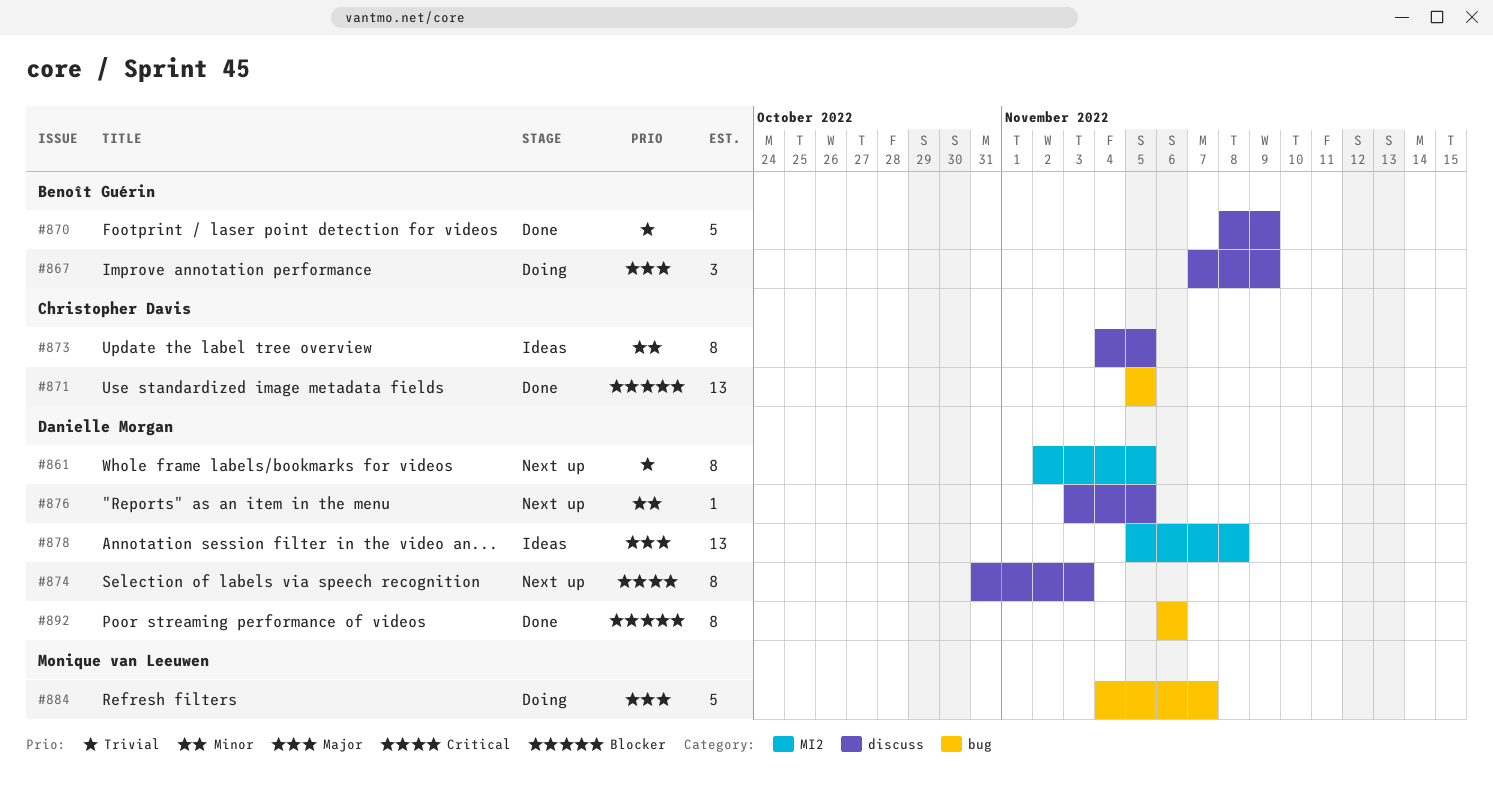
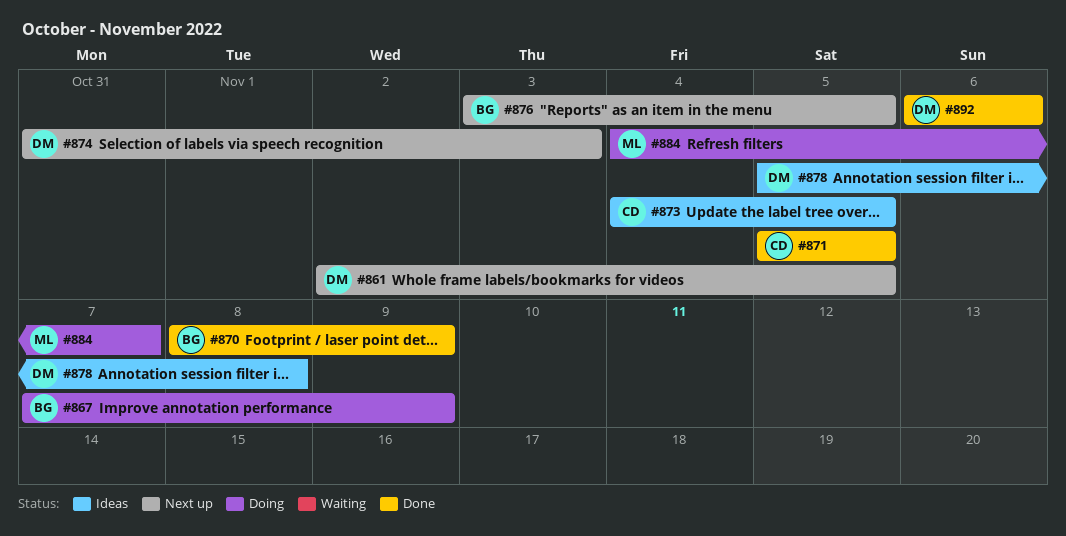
#876, owner: Danielle Morgan -> Benoît Guérin

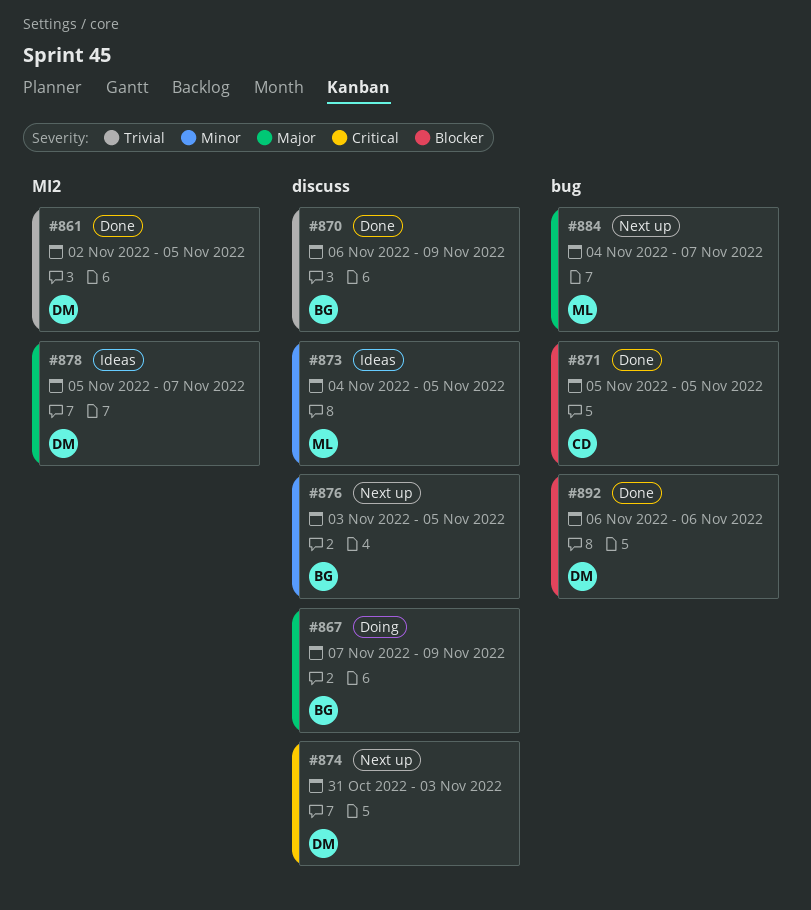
#861, status: Next up -> Done
#870, start: Nov 8 -> Nov 6
#873, owner: CD -> ML
#878, due: Nov 8 -> Nov 7
#884, status: Doing -> Next up

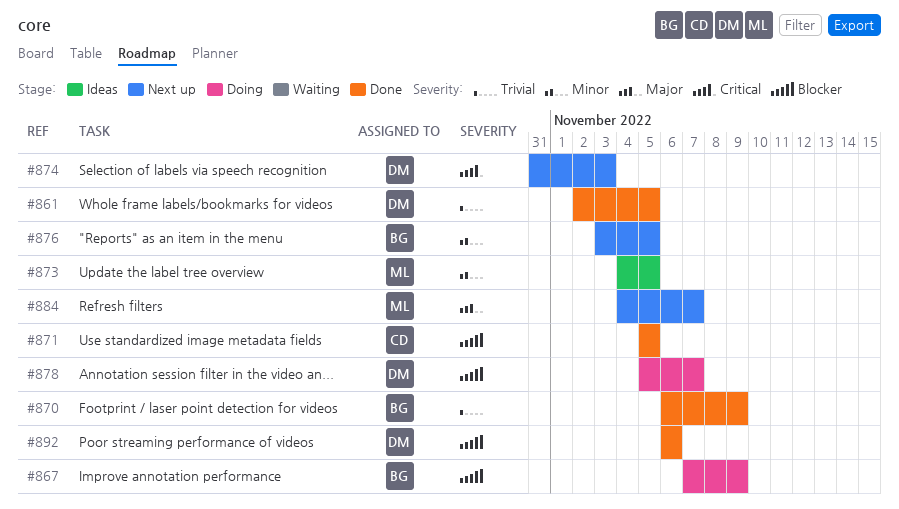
#867, priority: Major -> Blocker
#878, status: Ideas -> Doing
#878, priority: Major -> Blocker

